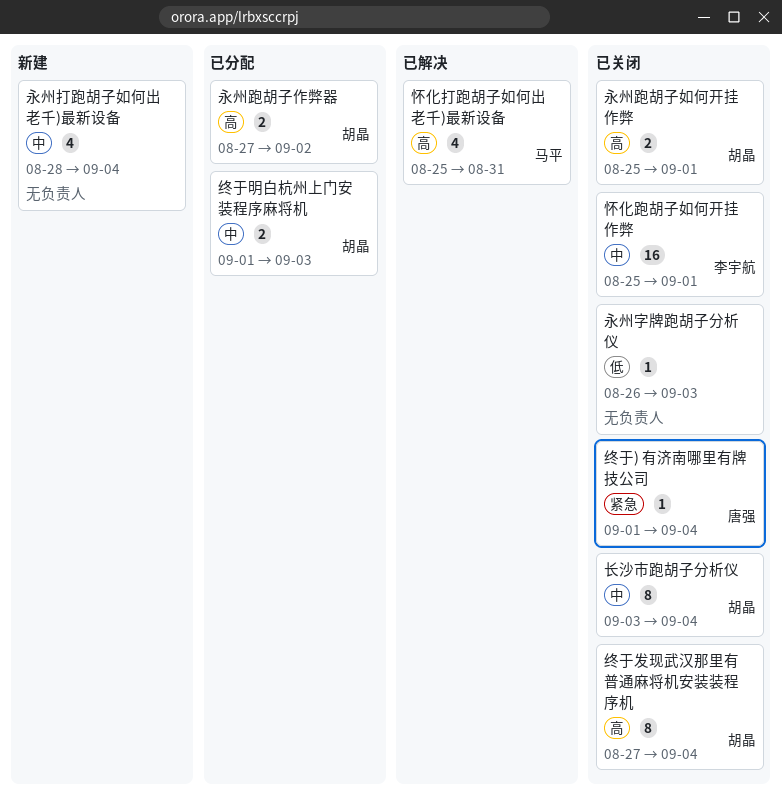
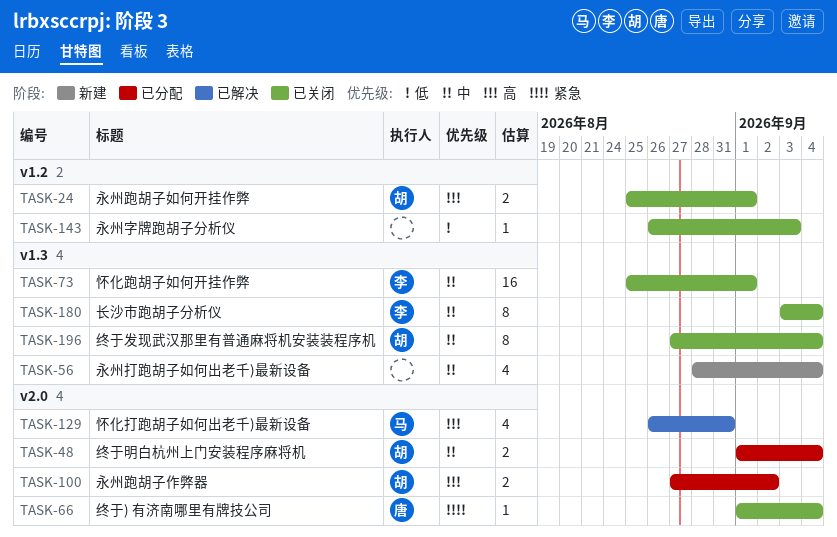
怀化打跑胡子如何出老千)最新设备, start: Aug 25 -> Aug 26
终于发现武汉那里有普通麻将机安装装程序机, priority: 高 -> 中
终于明白杭州上门安装程序麻将机, due: Sep 3 -> Sep 4
长沙市跑胡子分析仪, owner: 胡晶 -> 李宇航

